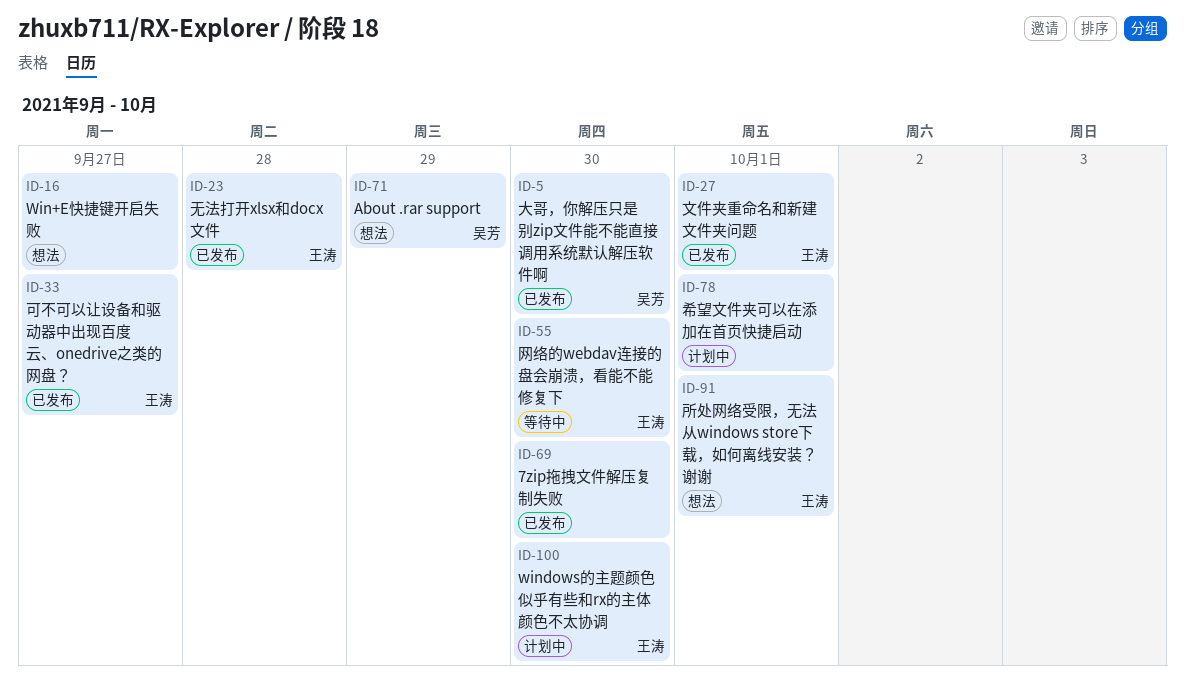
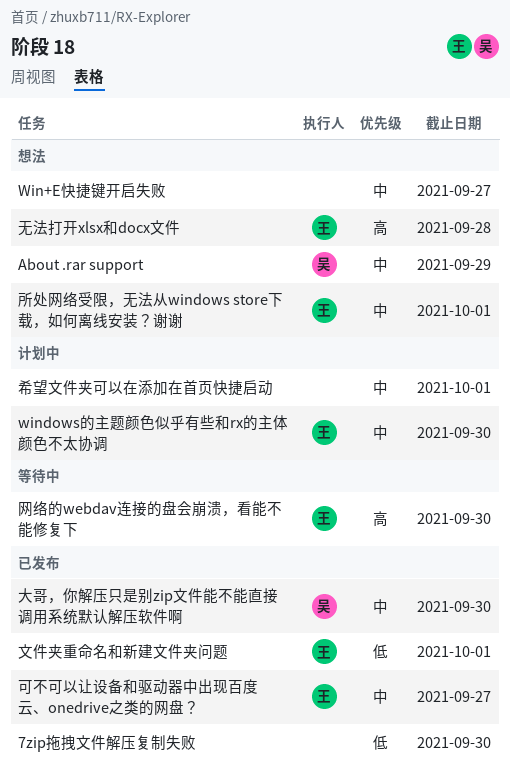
无法打开xlsx和docx文件, status: 已发布 -> 想法

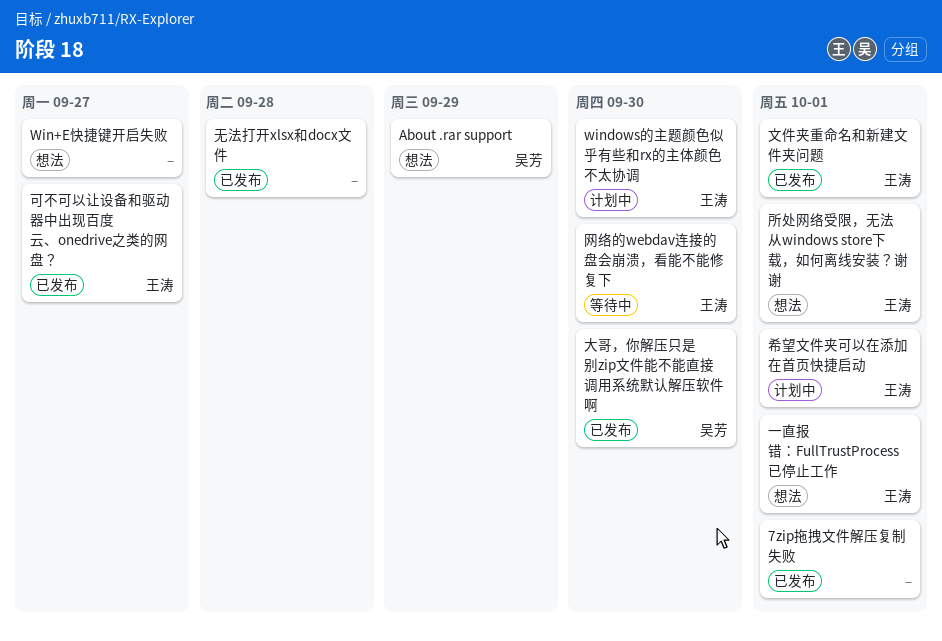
7zip拖拽文件解压复制失败, due: Sep 30 -> Oct 1
一直报错：FullTrustProcess已停止工作: none -> present
希望文件夹可以在添加在首页快捷启动, owner: none -> 王涛
无法打开xlsx和docx文件, status: 想法 -> 已发布
无法打开xlsx和docx文件, owner: 王涛 -> none

